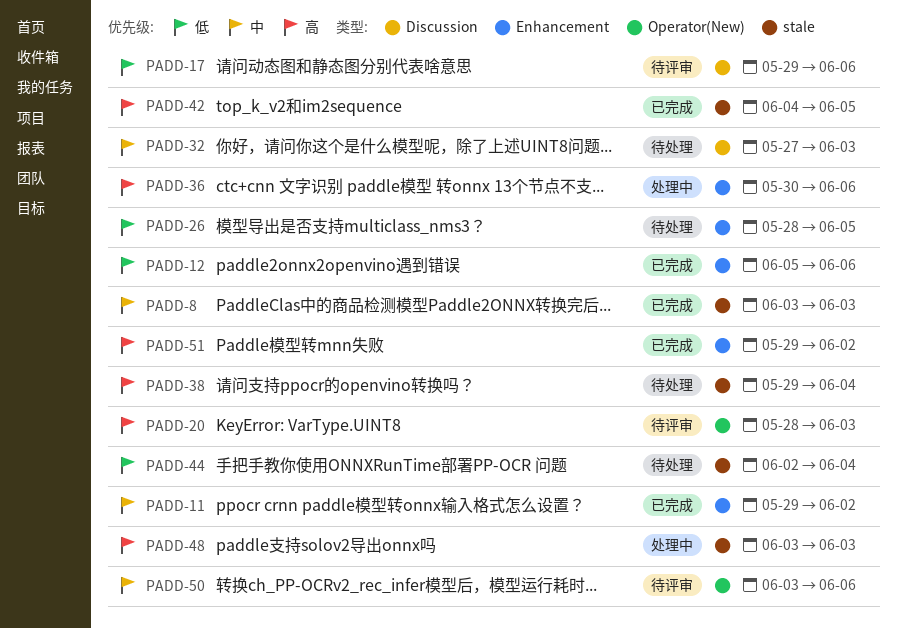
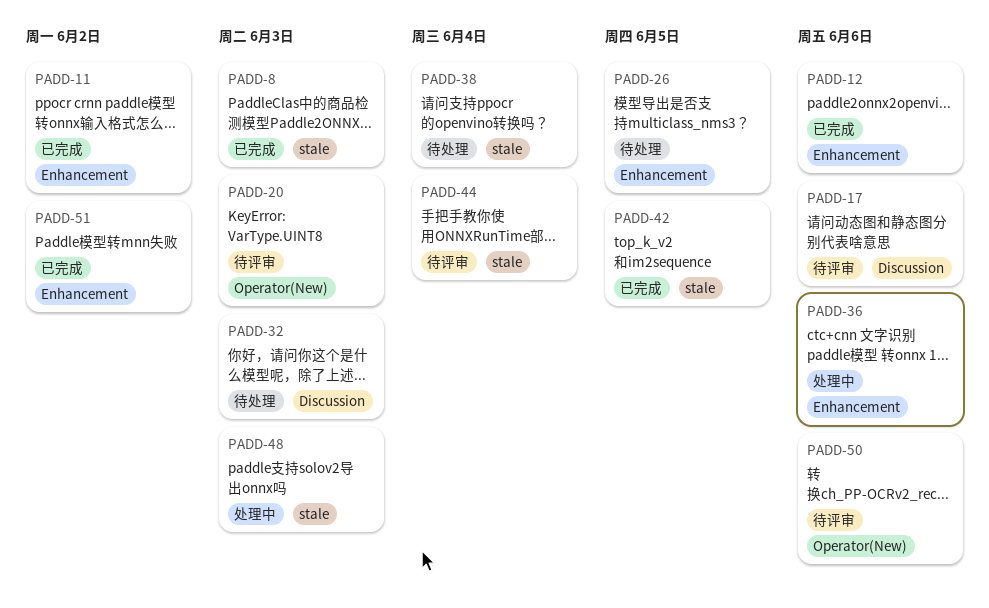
PADD-44, status: 待处理 -> 待评审

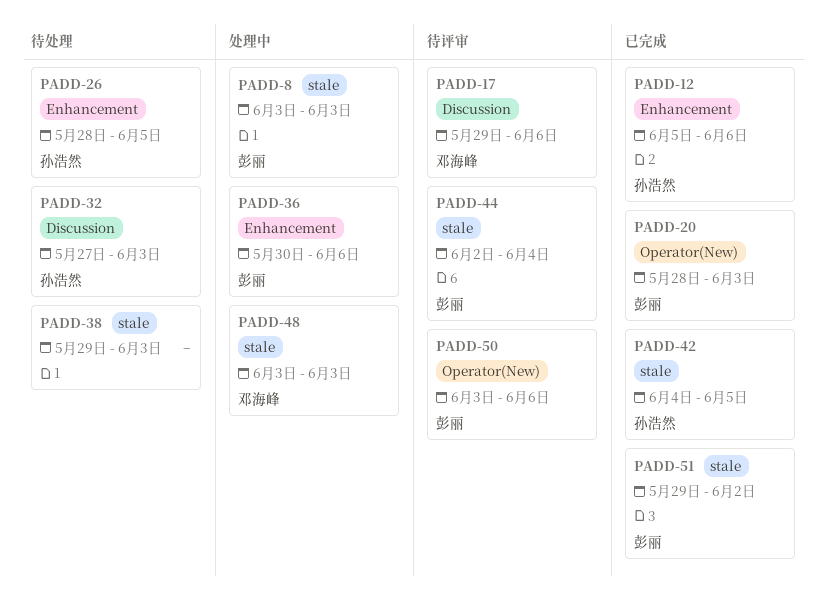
PADD-8, status: 已完成 -> 处理中
PADD-11: present -> none
PADD-20, status: 待评审 -> 已完成
PADD-38, due: Jun 4 -> Jun 3
PADD-51, label: Enhancement -> stale

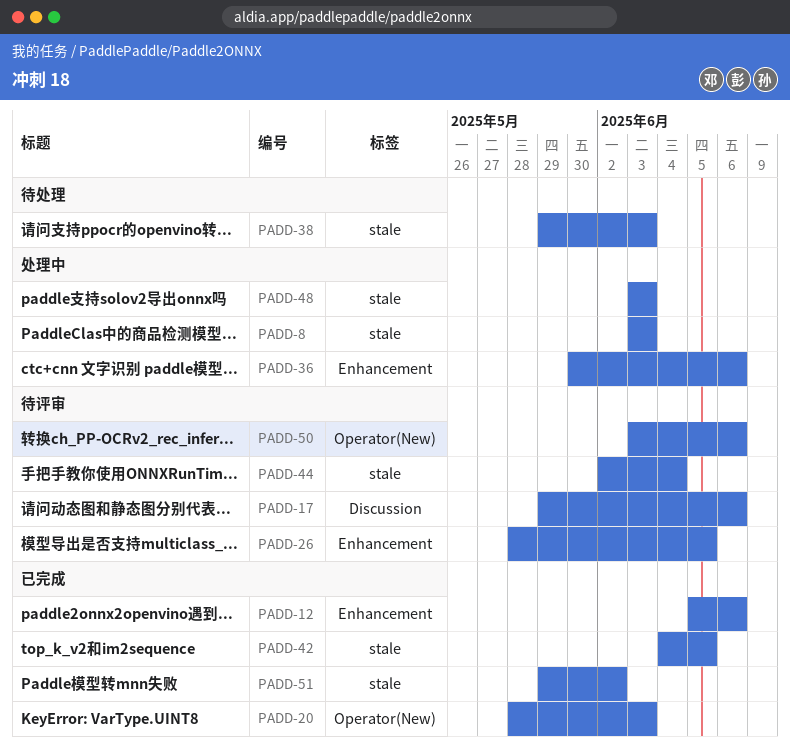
PADD-26, status: 待处理 -> 待评审
PADD-32: present -> none

